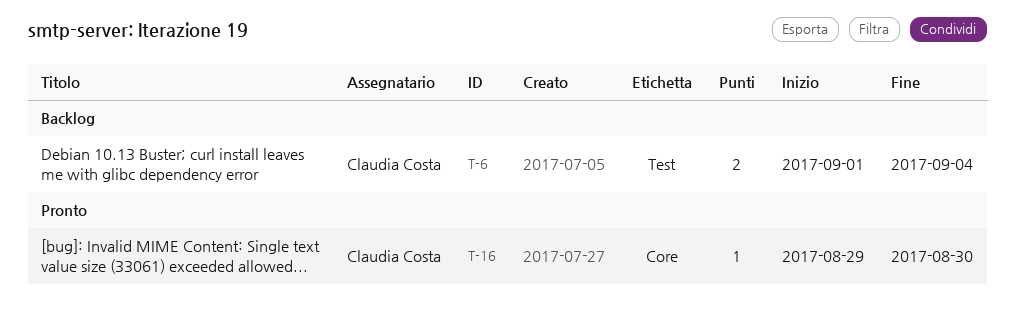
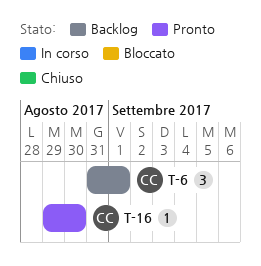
T-6, estimate: 2 -> 3
T-6, start: Sep 1 -> Aug 31
T-6, due: Sep 4 -> Sep 1

